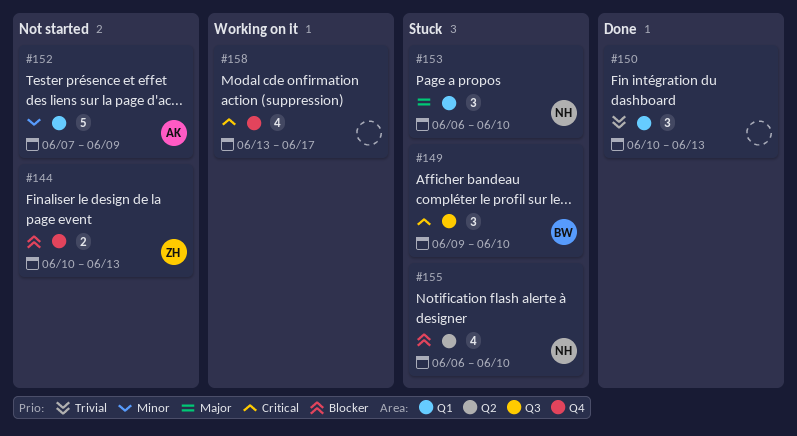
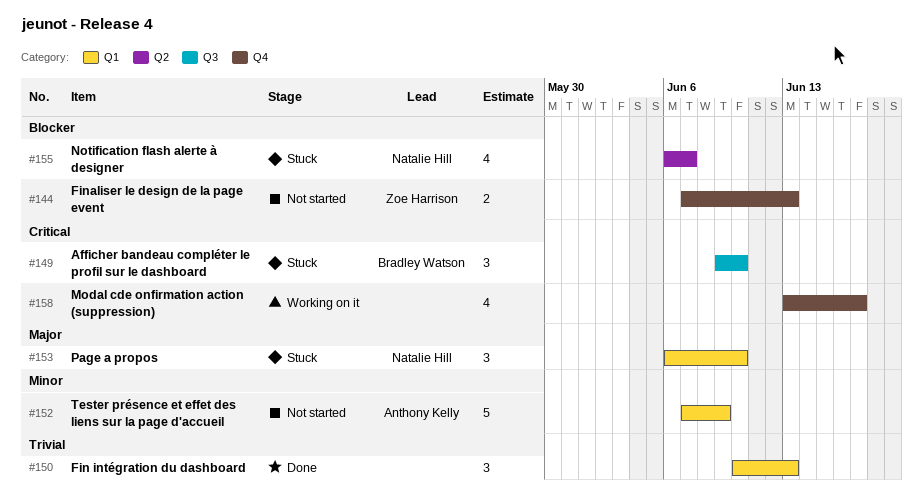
#144, start: Jun 10 -> Jun 7
#155, due: Jun 10 -> Jun 7

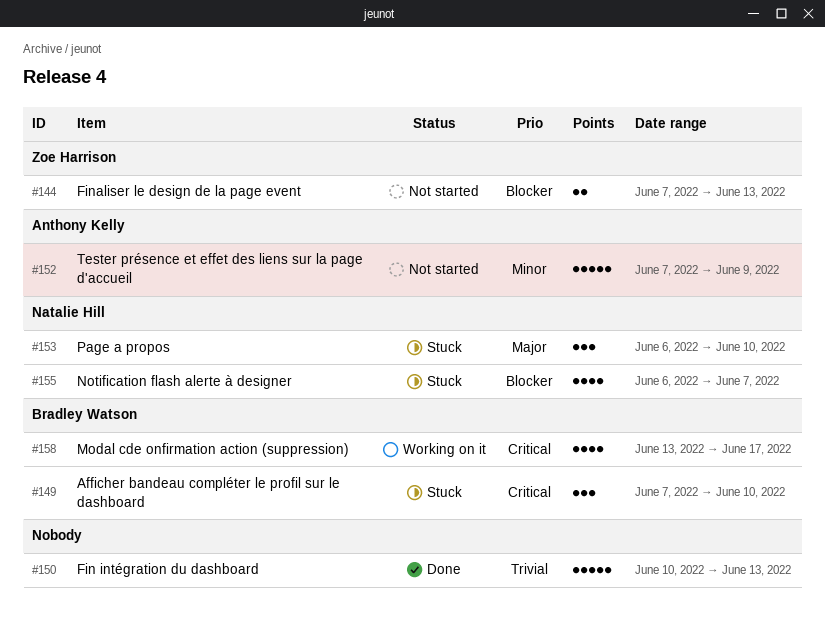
#149, start: Jun 9 -> Jun 7
#150, estimate: 3 -> 5
#158, owner: none -> Bradley Watson

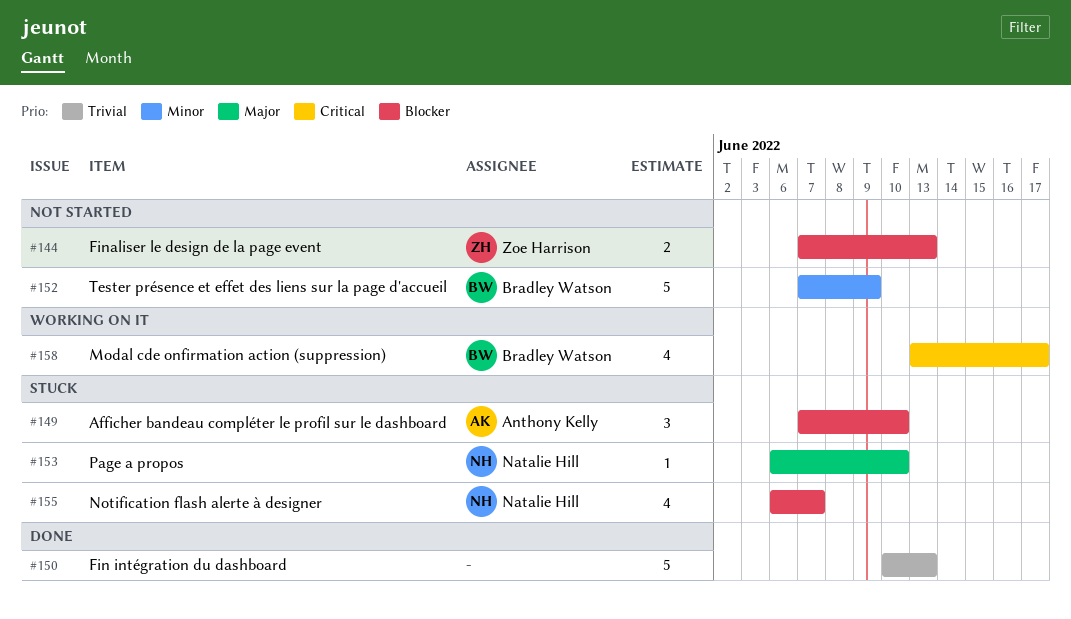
#149, owner: Bradley Watson -> Anthony Kelly
#149, priority: Critical -> Blocker
#152, owner: Anthony Kelly -> Bradley Watson
#153, estimate: 3 -> 1

